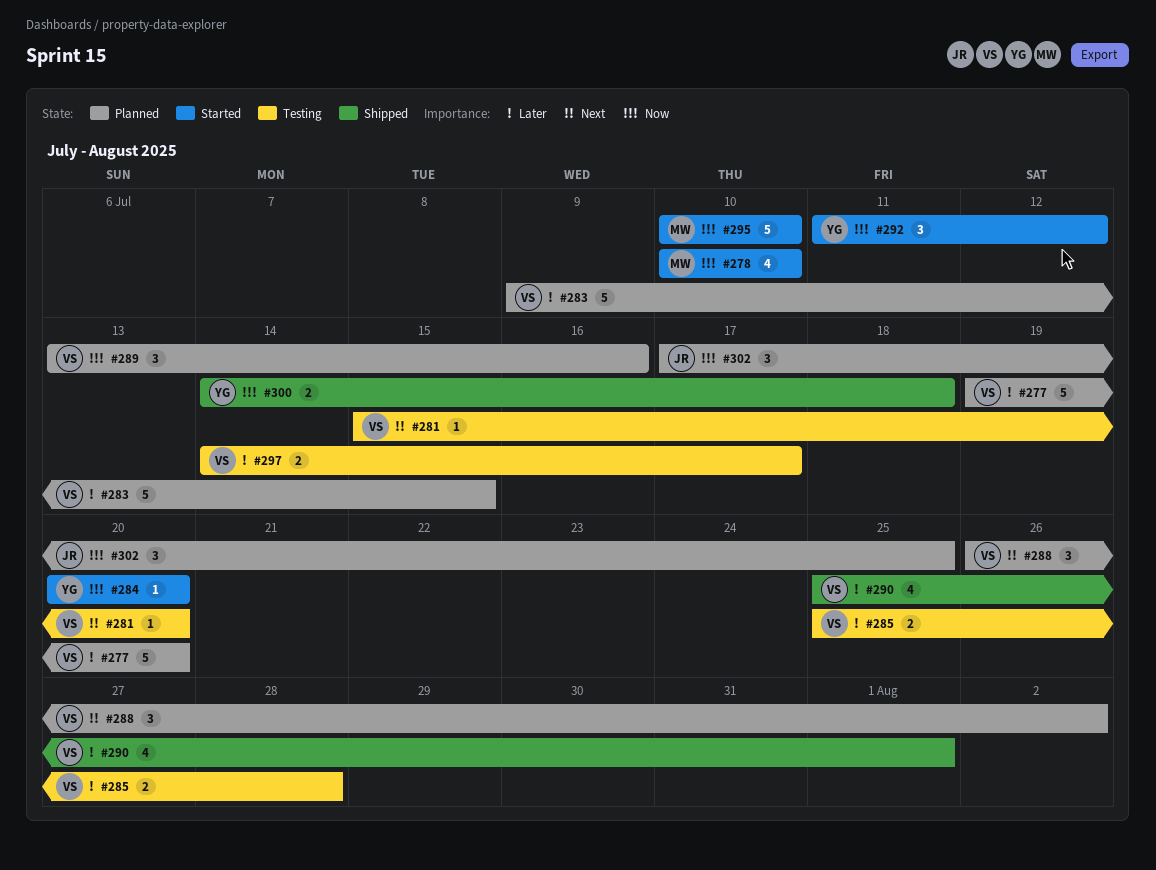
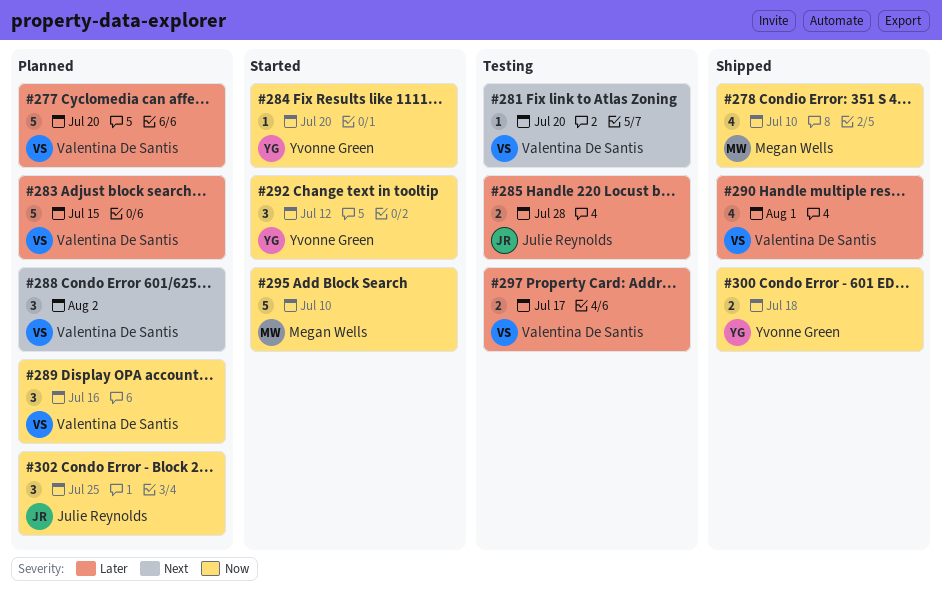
#278, status: Started -> Shipped
#285, owner: Valentina De Santis -> Julie Reynolds

